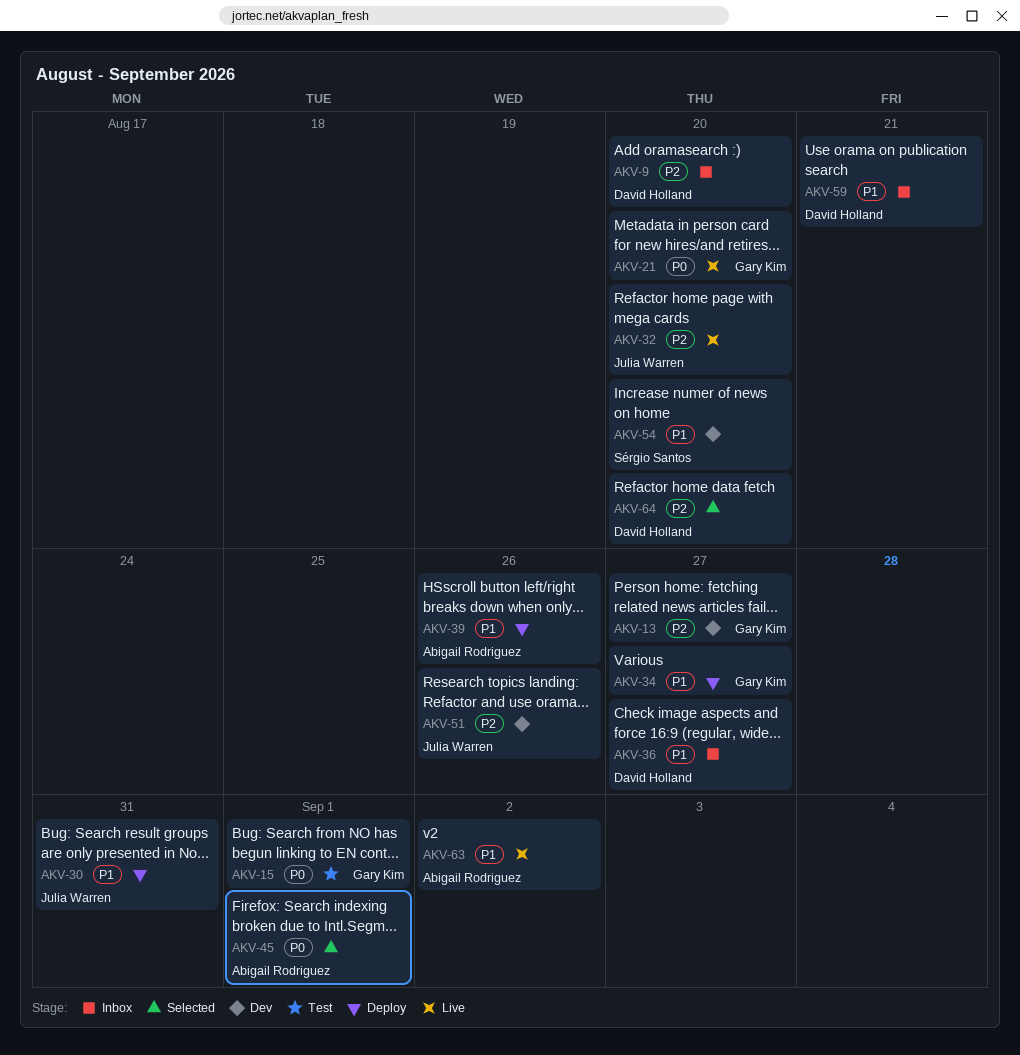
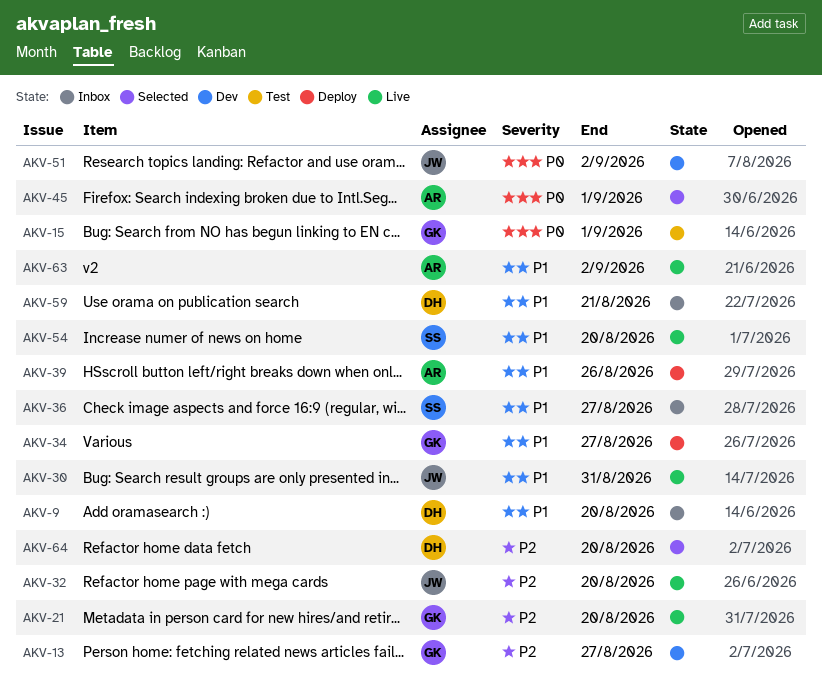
AKV-9, priority: P2 -> P1
AKV-21, priority: P0 -> P2
AKV-30, status: Deploy -> Live
AKV-36, owner: David Holland -> Sérgio Santos
AKV-51, priority: P2 -> P0
AKV-51, due: Aug 26 -> Sep 2
AKV-54, status: Dev -> Live

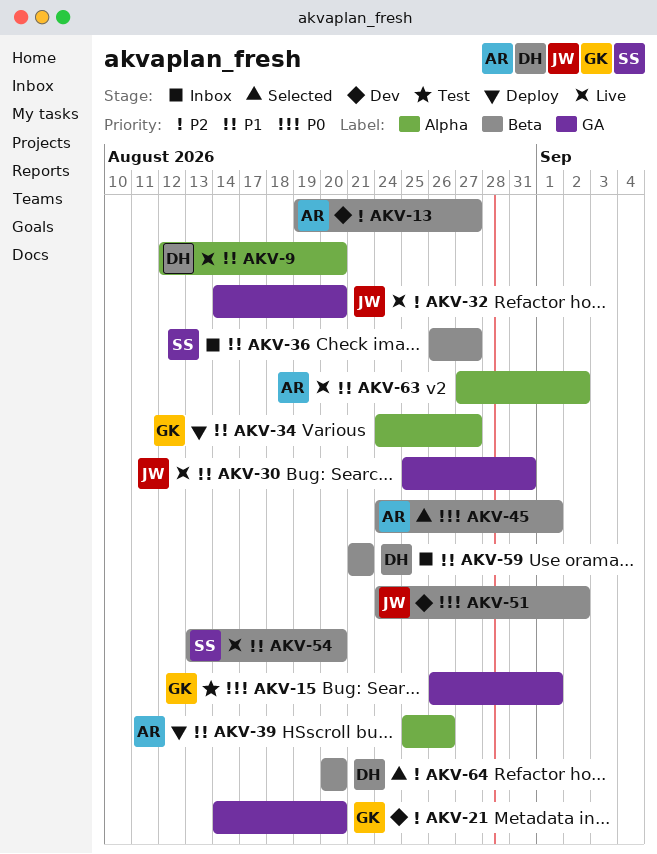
AKV-9, status: Inbox -> Live
AKV-13, owner: GK -> AR
AKV-21, status: Live -> Dev

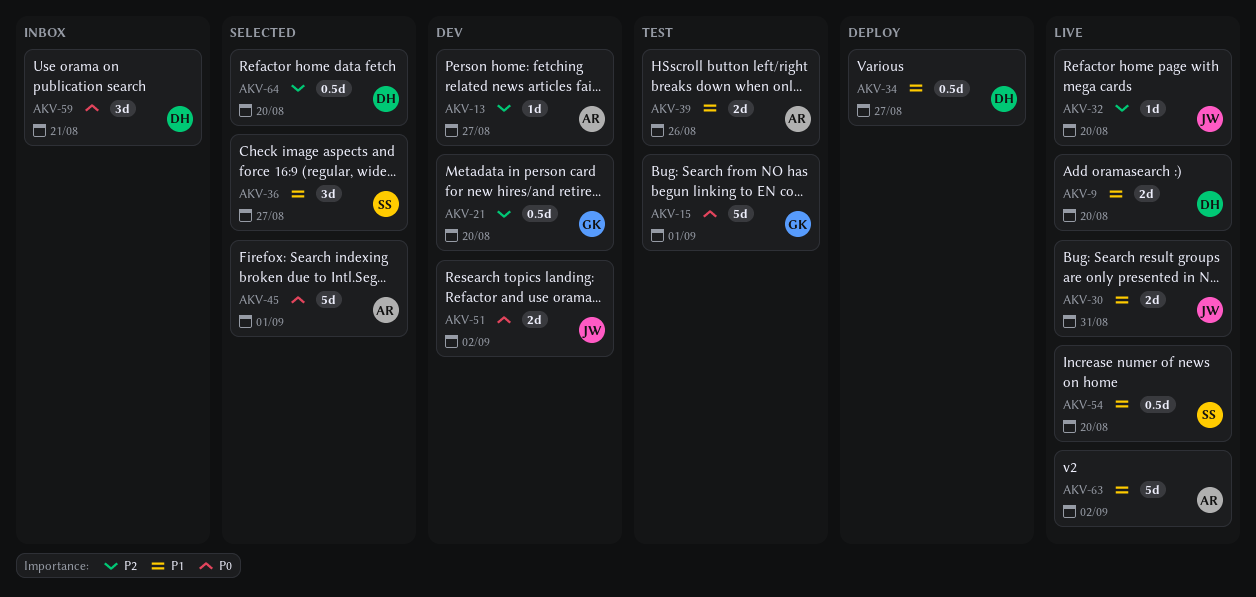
AKV-34, owner: GK -> DH
AKV-36, status: Inbox -> Selected
AKV-39, status: Deploy -> Test
AKV-59, priority: P1 -> P0

